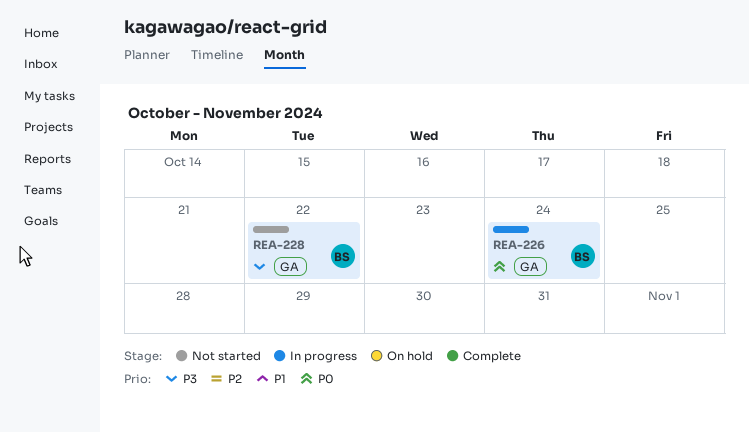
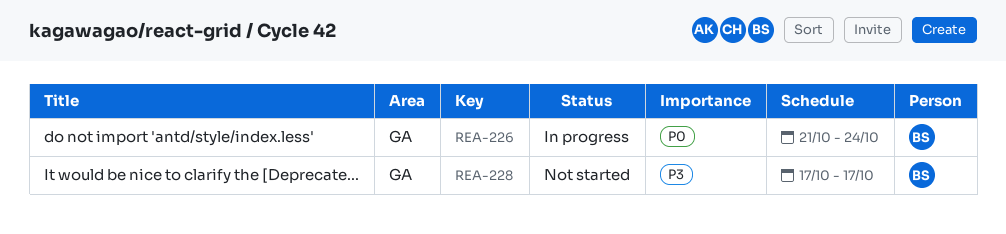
REA-228, due: Oct 22 -> Oct 17

